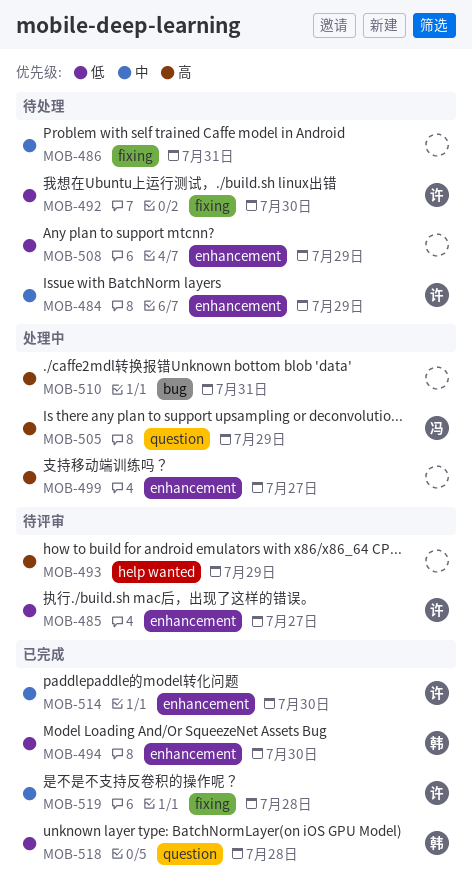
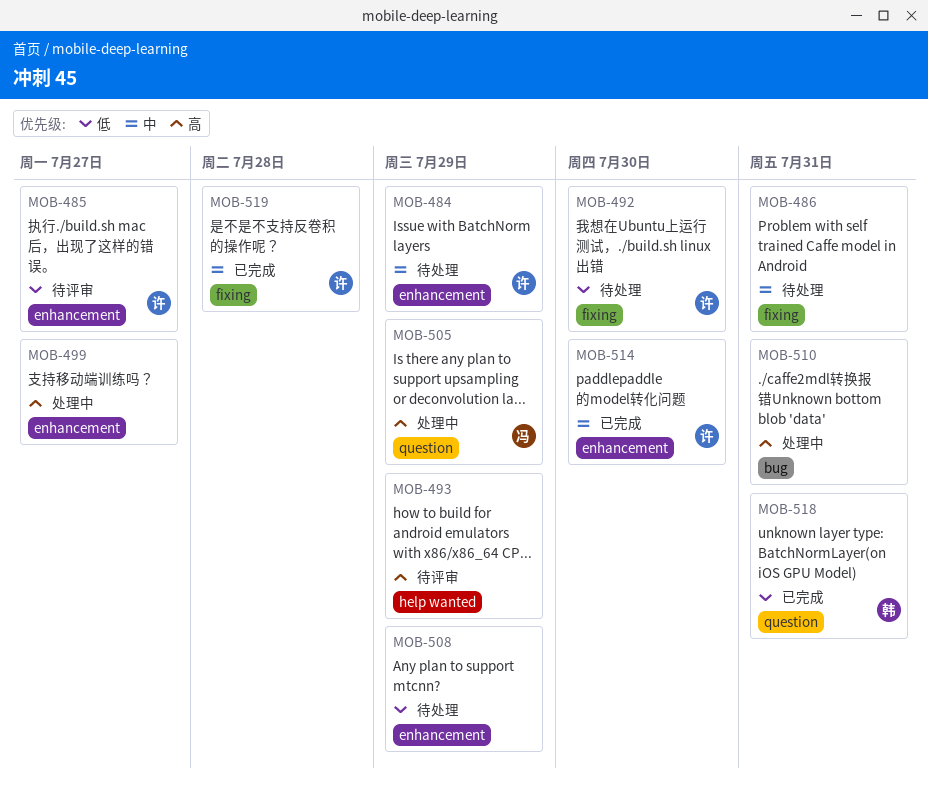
MOB-494: present -> none
MOB-518, due: Jul 28 -> Jul 31

